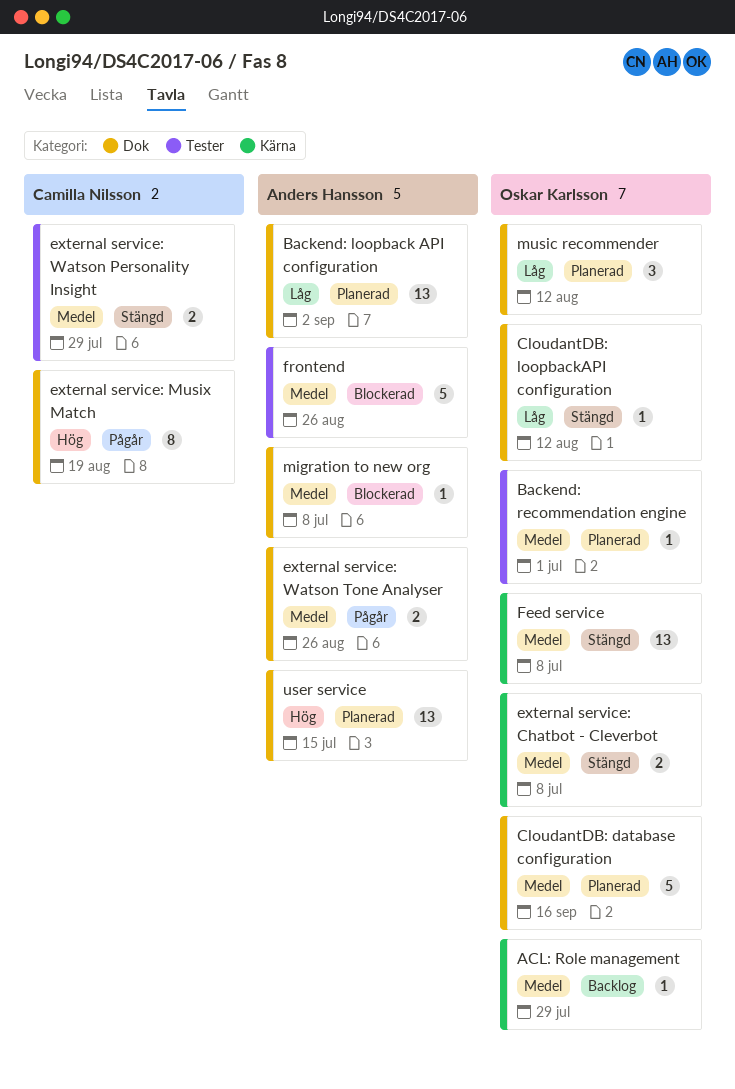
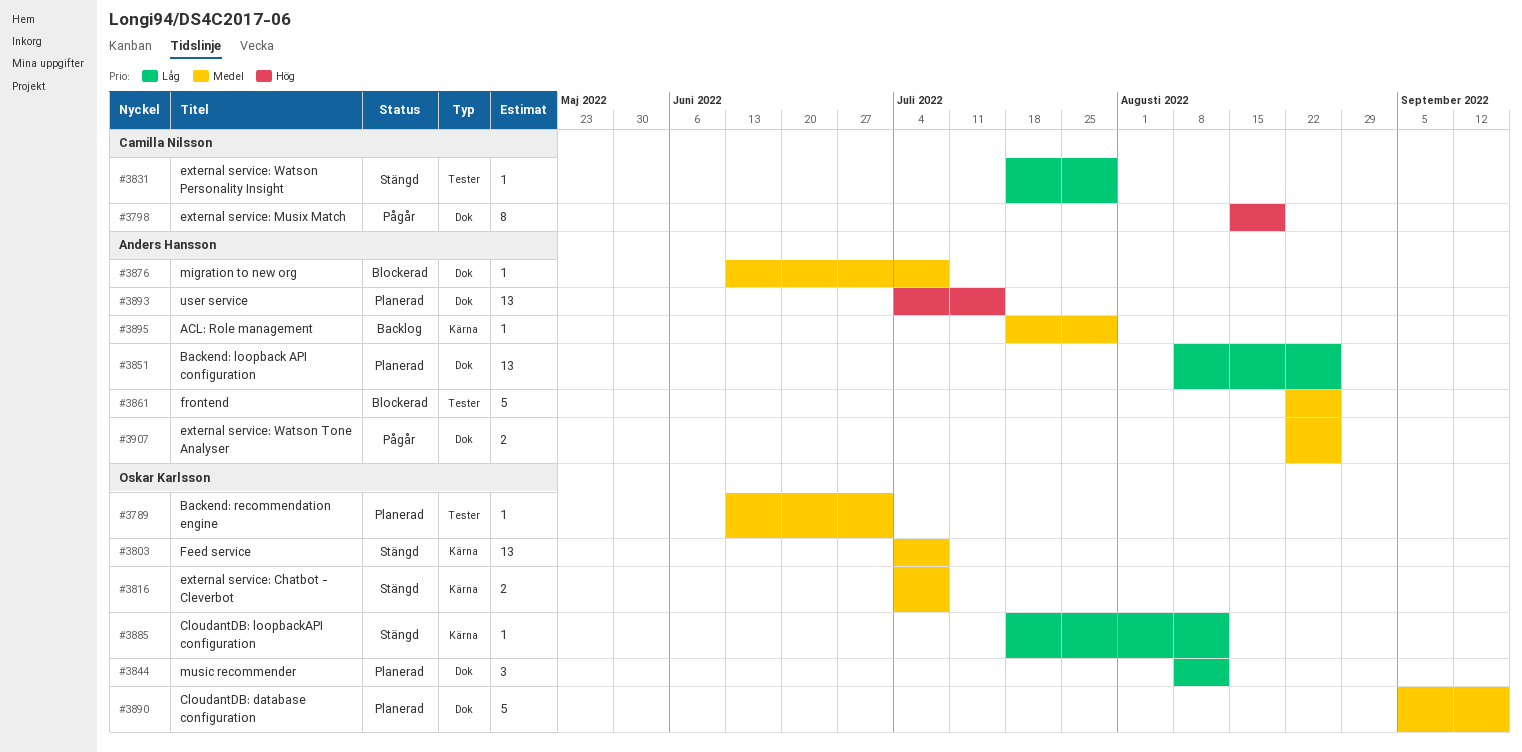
ACL: Role management, owner: Oskar Karlsson -> Anders Hansson
Backend: loopback API configuration, due: Sep 2 -> Aug 26
CloudantDB: loopbackAPI configuration, label: Dok -> Kärna
external service: Watson Personality Insight, priority: Medel -> Låg
external service: Watson Personality Insight, estimate: 2 -> 1

